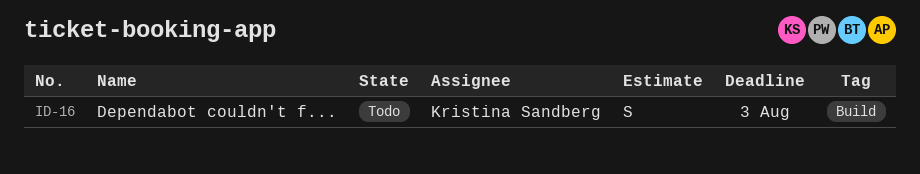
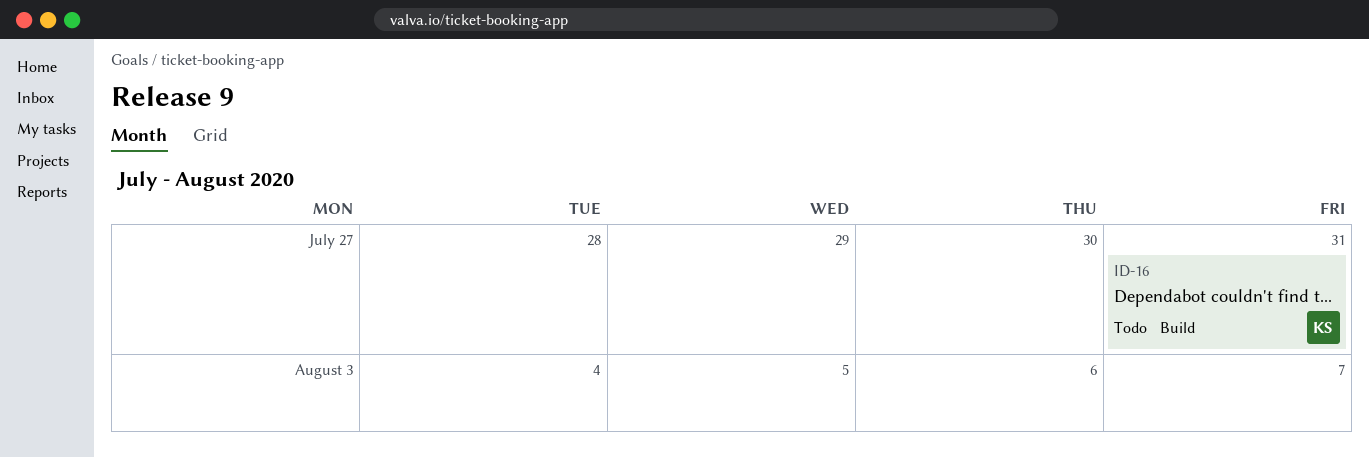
ID-16, due: Aug 3 -> Jul 31

